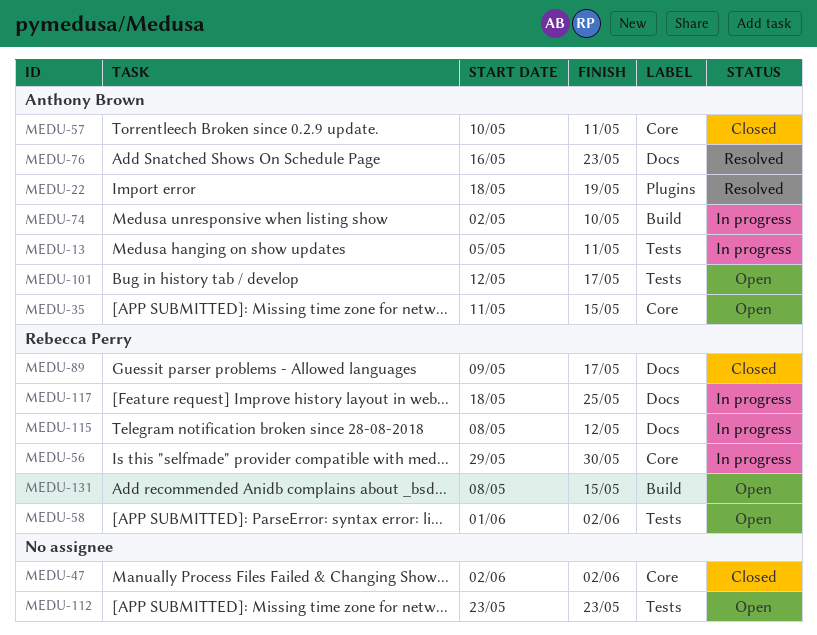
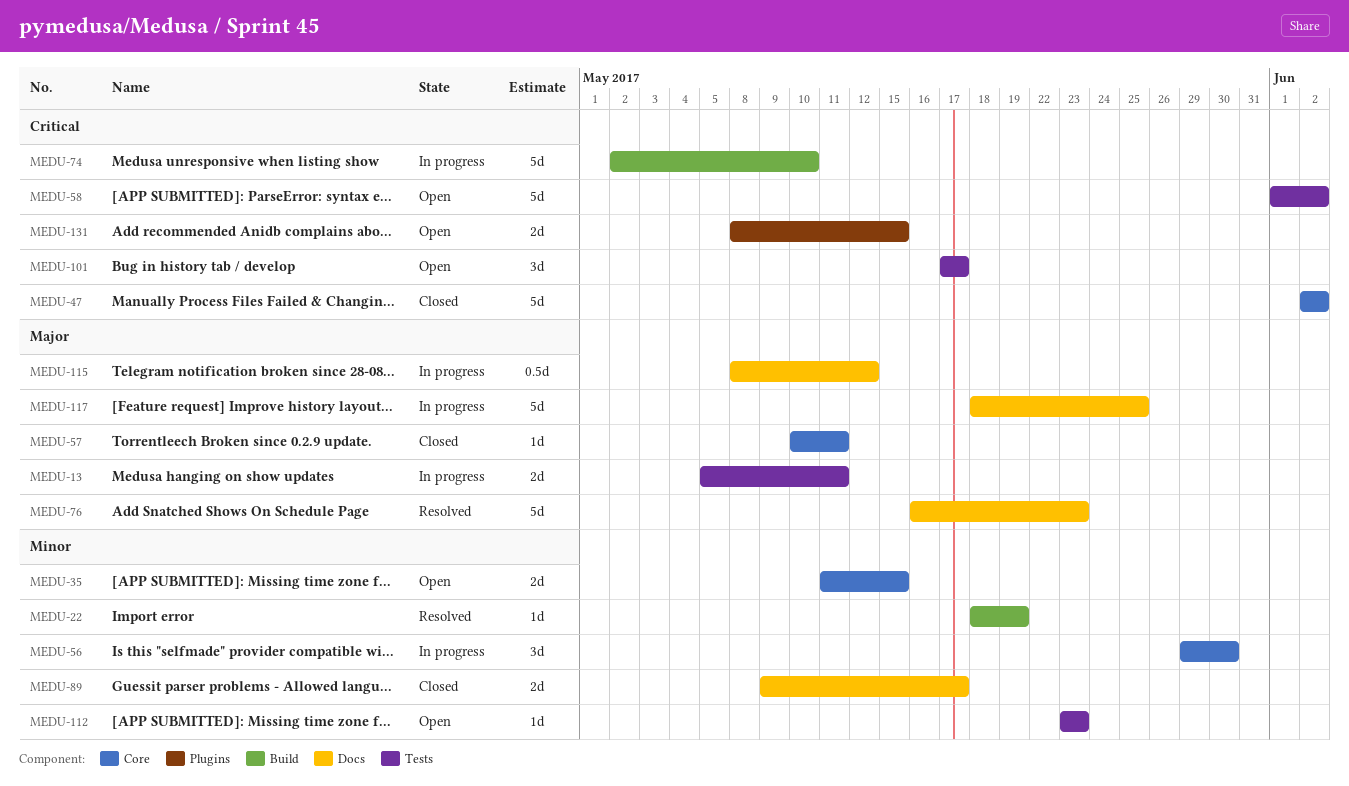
MEDU-22, label: Plugins -> Build
MEDU-101, start: May 12 -> May 17
MEDU-131, label: Build -> Plugins

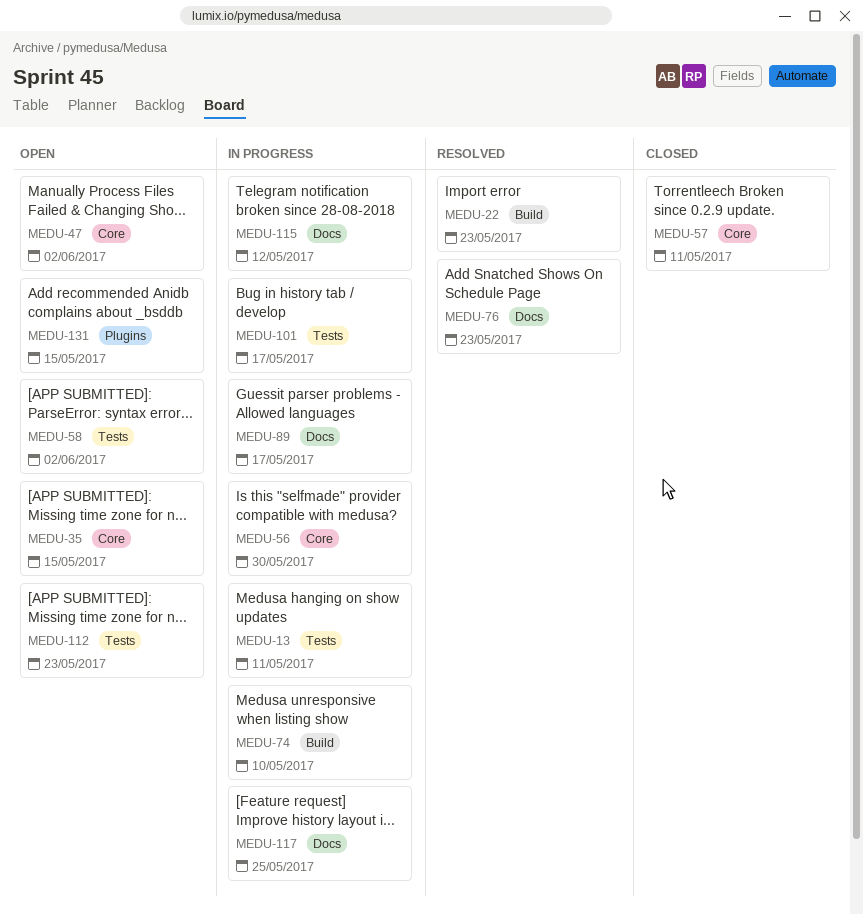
MEDU-22, due: May 19 -> May 23
MEDU-47, status: Closed -> Open
MEDU-89, status: Closed -> In progress
MEDU-101, status: Open -> In progress

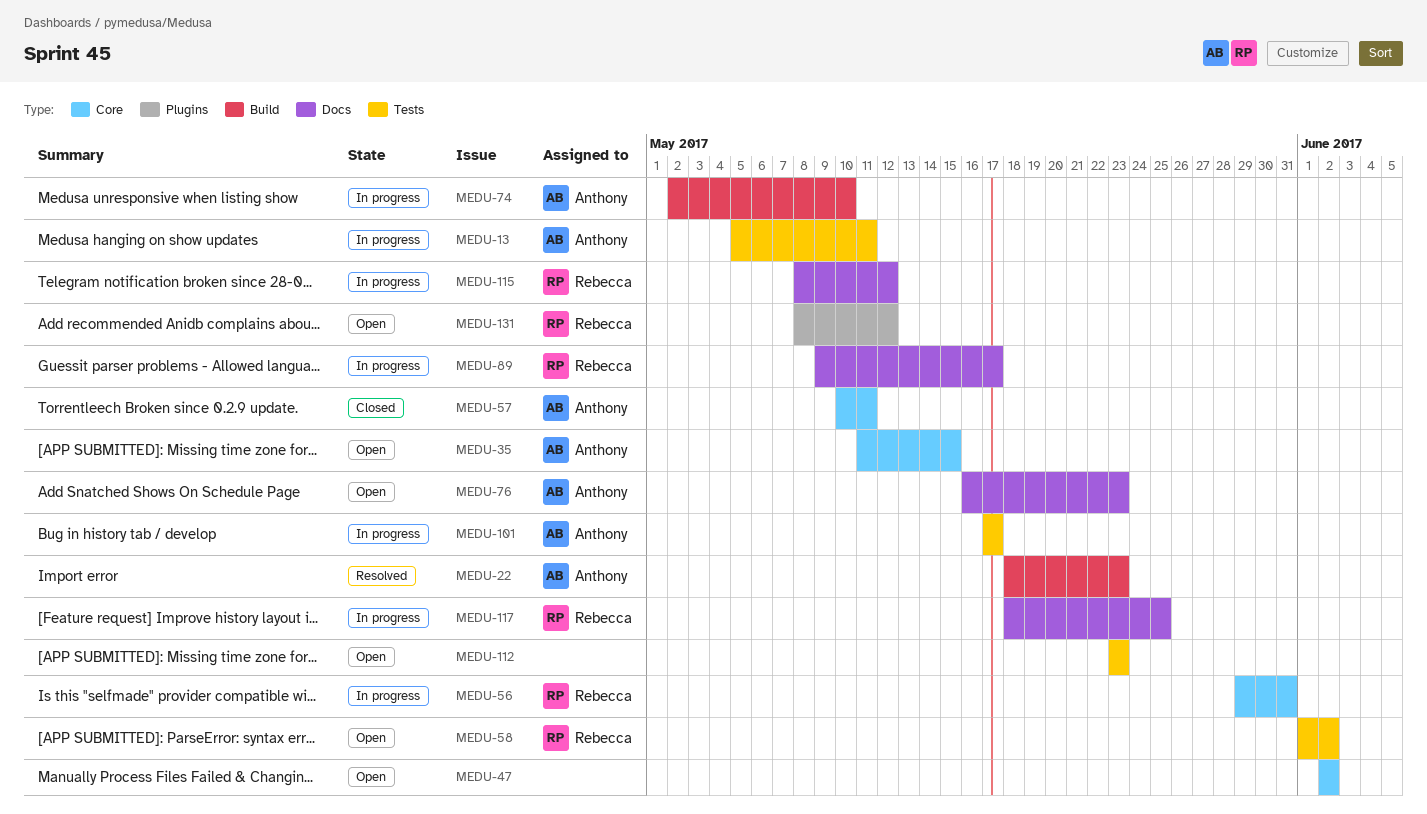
MEDU-56, due: May 30 -> May 31
MEDU-76, status: Resolved -> Open
MEDU-131, due: May 15 -> May 12

